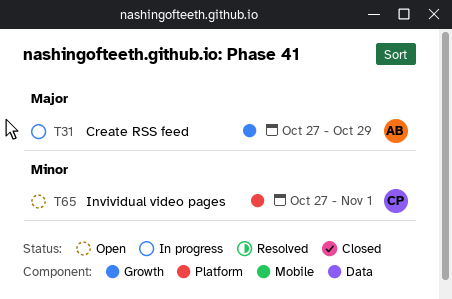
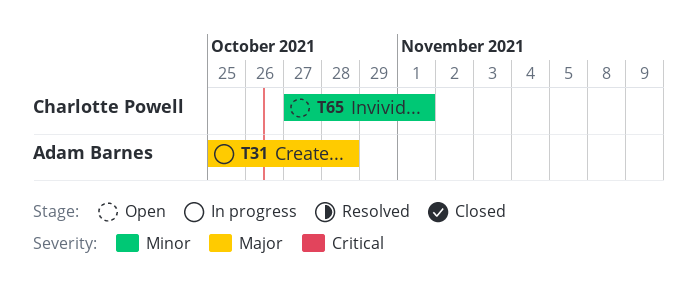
T31, start: Oct 27 -> Oct 25
T31, due: Oct 29 -> Oct 28

